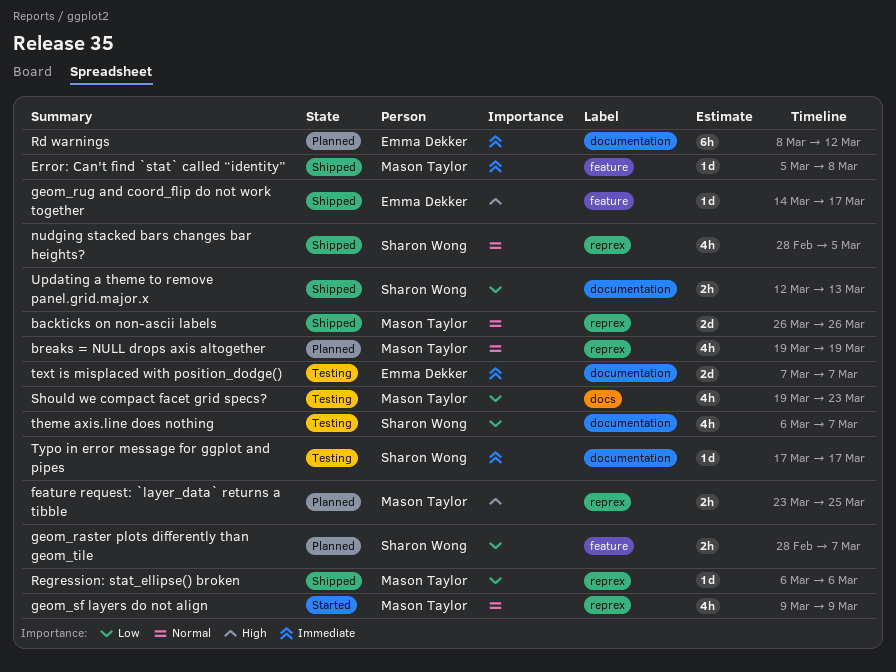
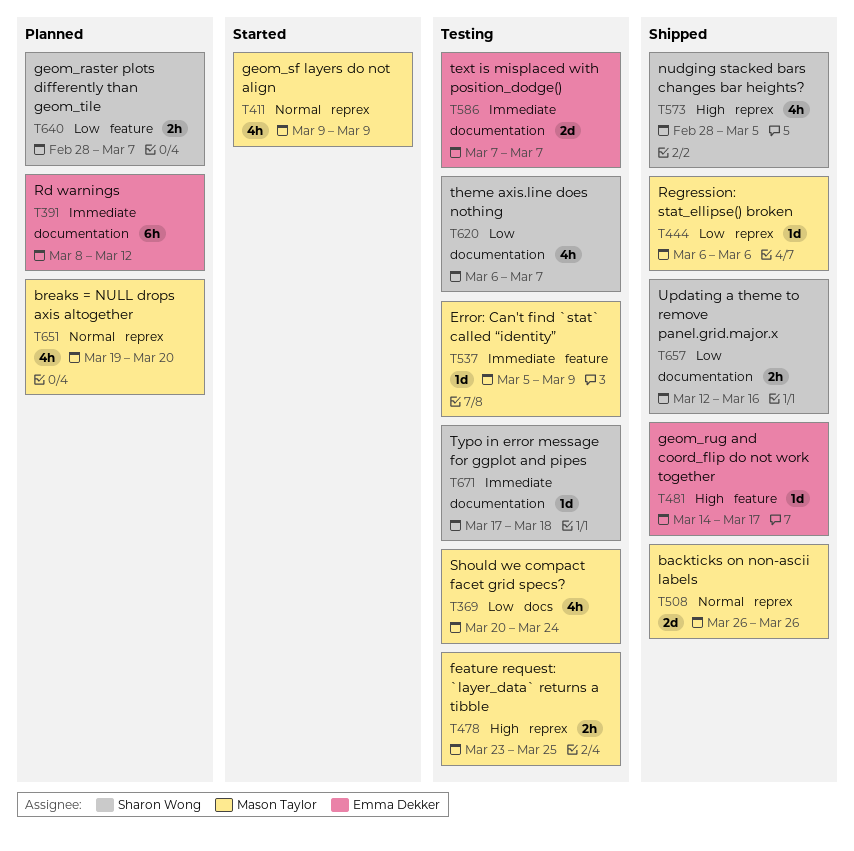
breaks = NULL drops axis altogether, due: Mar 19 -> Mar 20
Error: Can't find `stat` called “identity”, status: Shipped -> Testing
Error: Can't find `stat` called “identity”, due: Mar 8 -> Mar 9
feature request: `layer_data` returns a tibble, status: Planned -> Testing
nudging stacked bars changes bar heights?, priority: Normal -> High
Should we compact facet grid specs?, start: Mar 19 -> Mar 20
Should we compact facet grid specs?, due: Mar 23 -> Mar 24
Typo in error message for ggplot and pipes, due: Mar 17 -> Mar 18
Updating a theme to remove panel.grid.major.x, due: Mar 13 -> Mar 16

